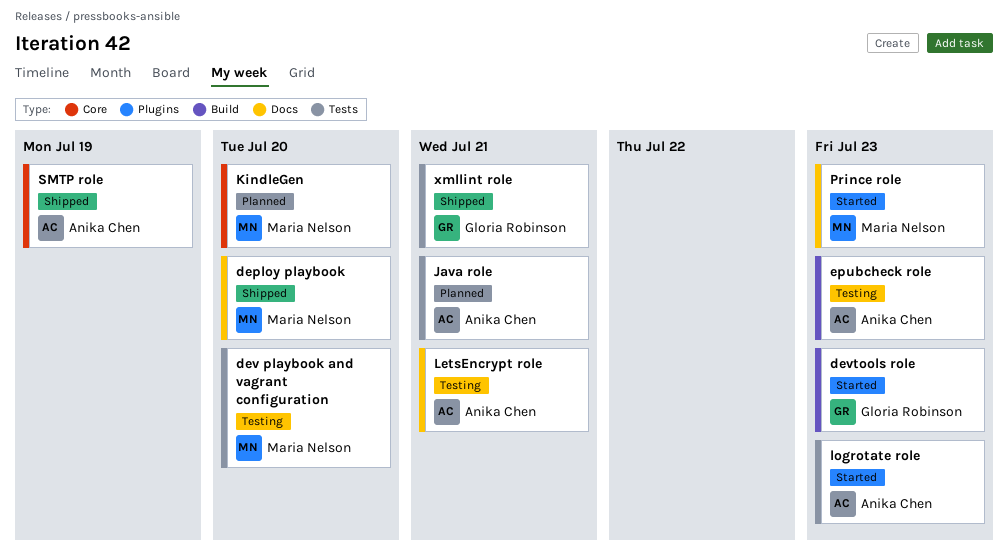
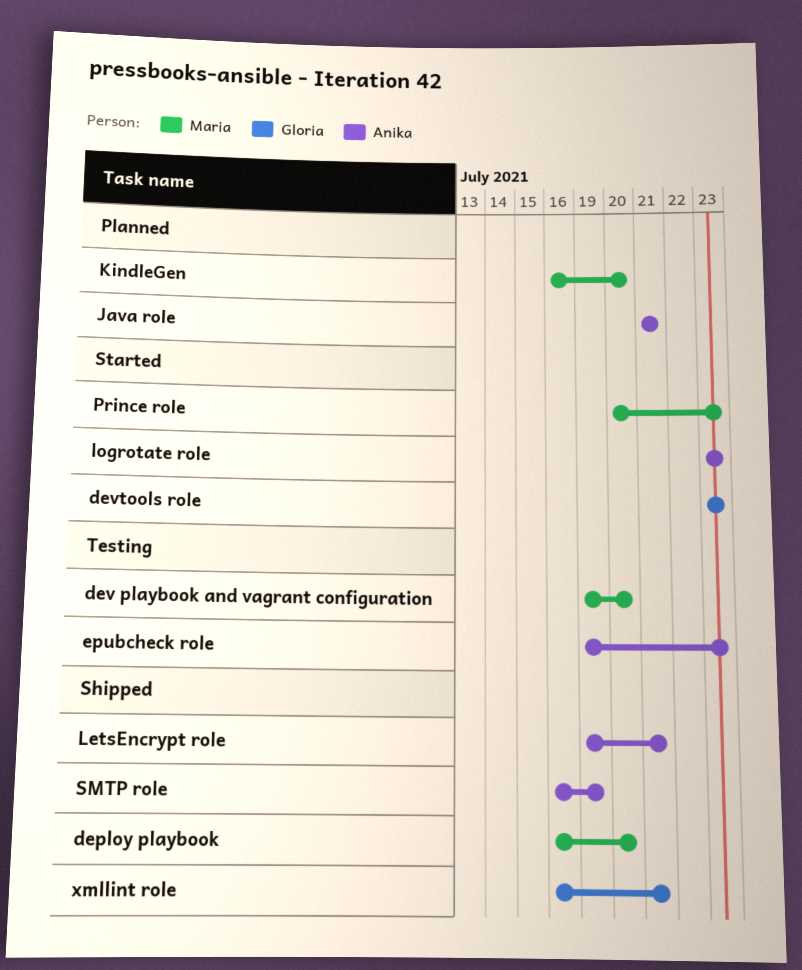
LetsEncrypt role, status: Testing -> Shipped

